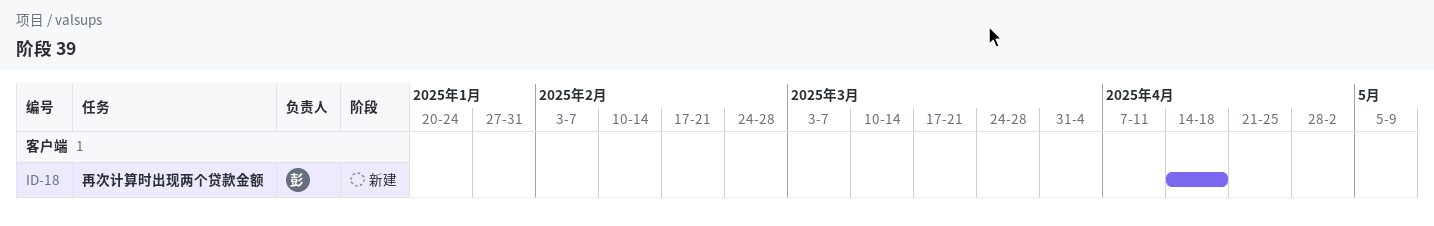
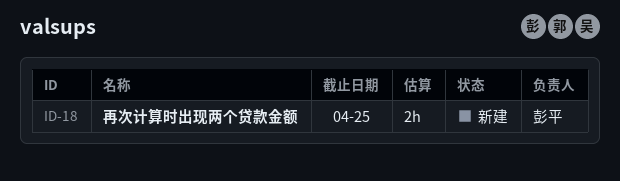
ID-18, due: Apr 18 -> Apr 25

